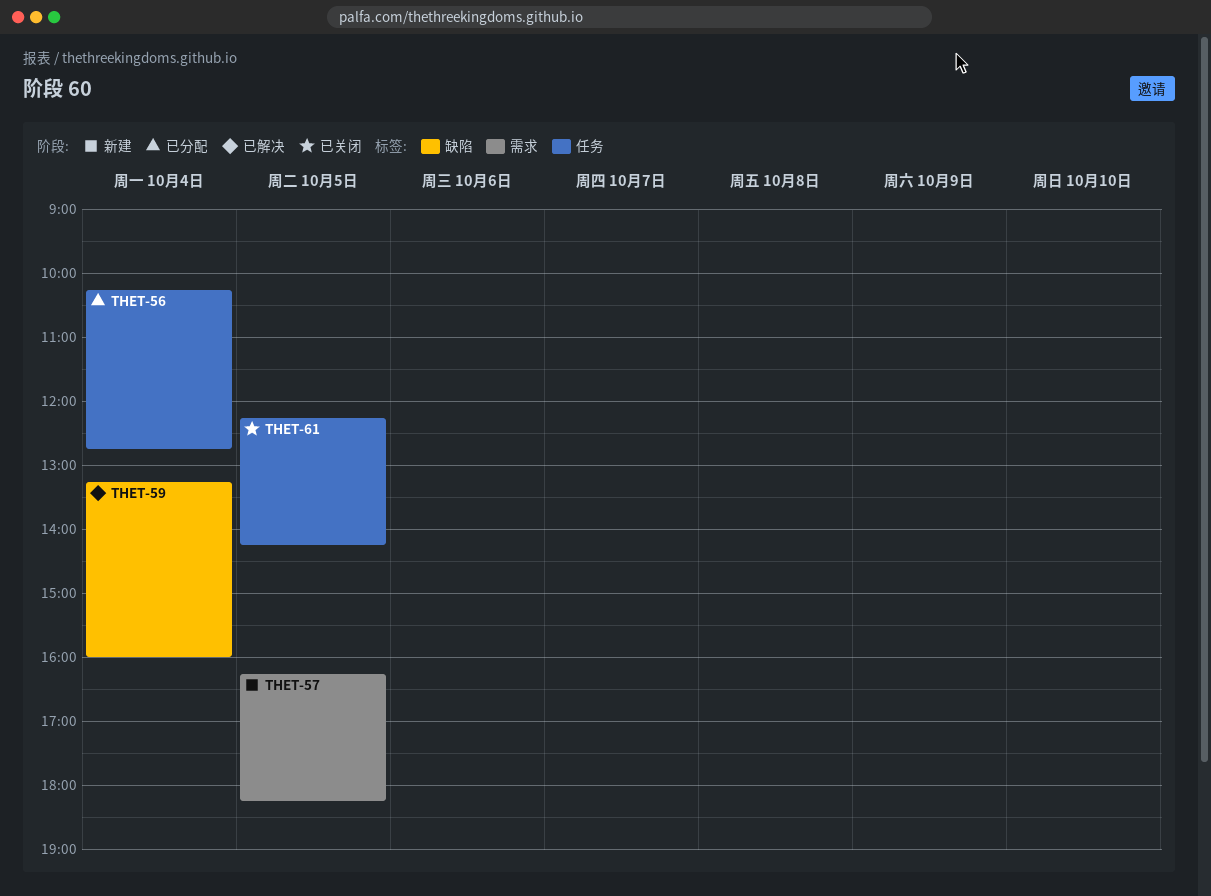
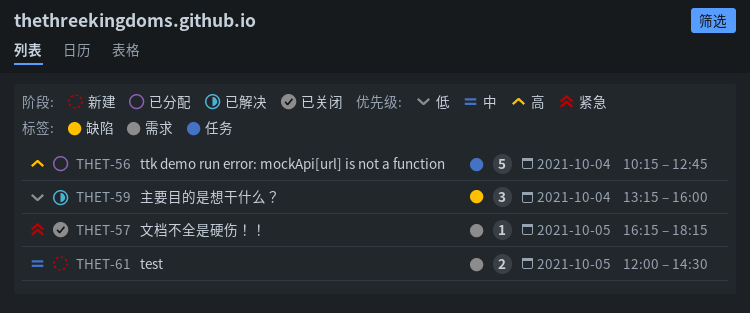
THET-57, status: 新建 -> 已关闭
THET-61, status: 已关闭 -> 新建
THET-61, label: 任务 -> 需求
THET-61, begins: 12:15 -> 12:00
THET-61, ends: 14:15 -> 14:30

